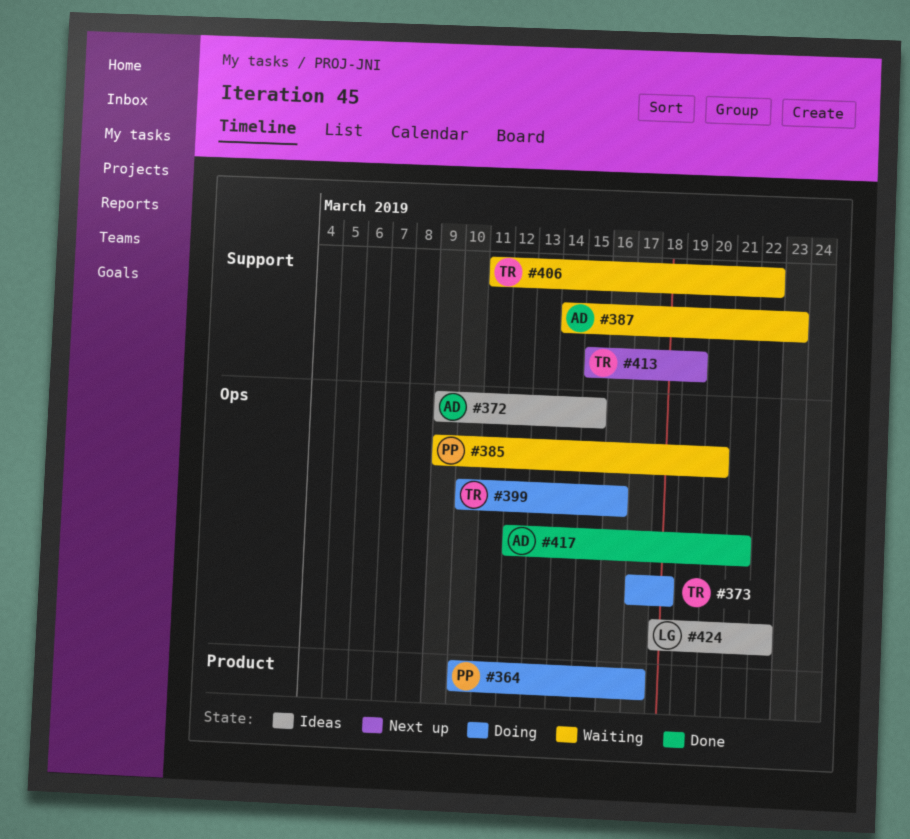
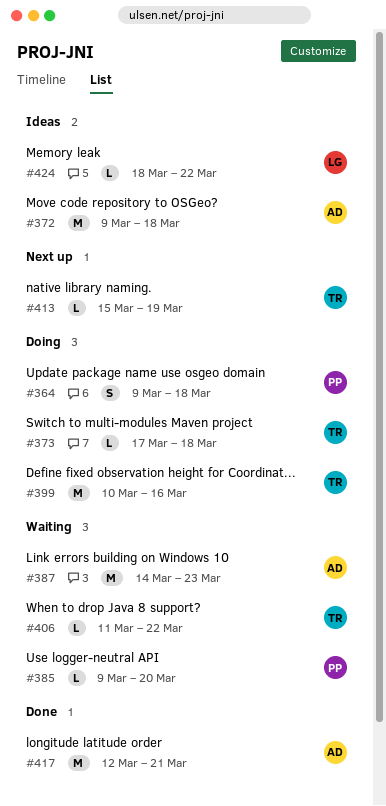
#364, start: Mar 10 -> Mar 9
#364, due: Mar 17 -> Mar 18
#372, due: Mar 15 -> Mar 18

